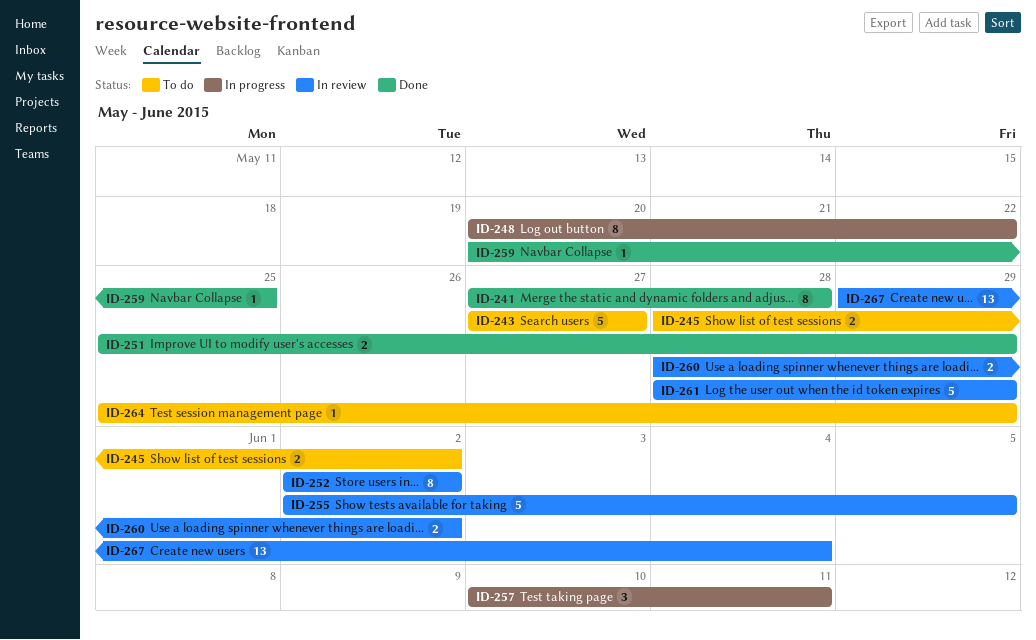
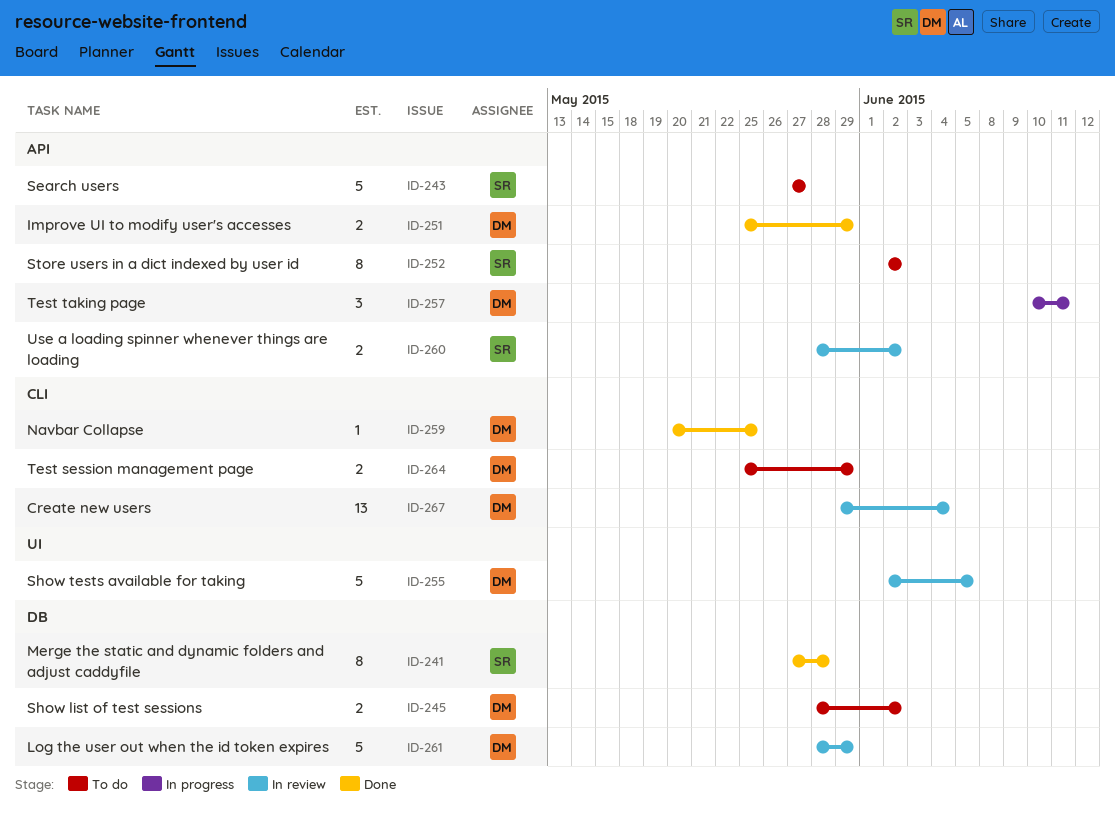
ID-248: present -> none
ID-252, status: In review -> To do
ID-264, estimate: 1 -> 2

